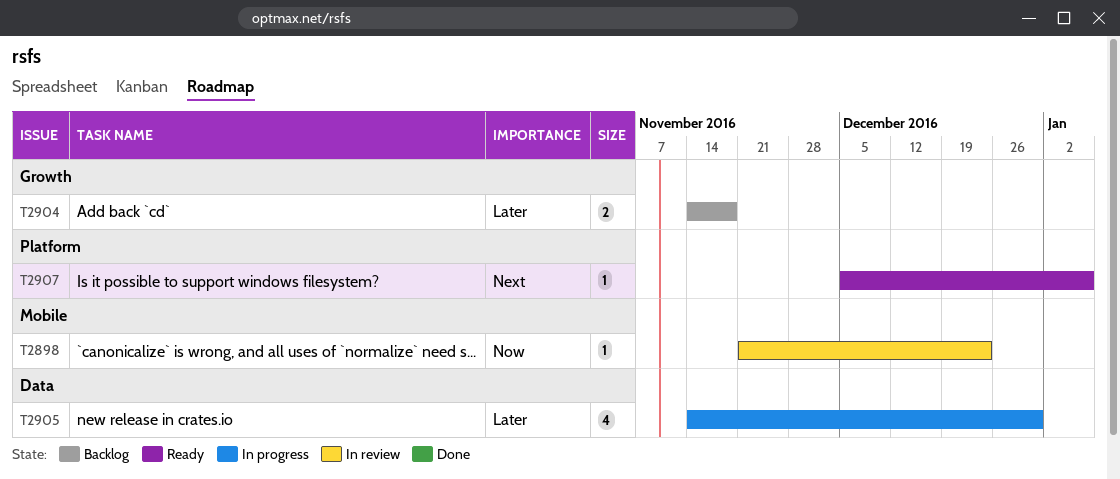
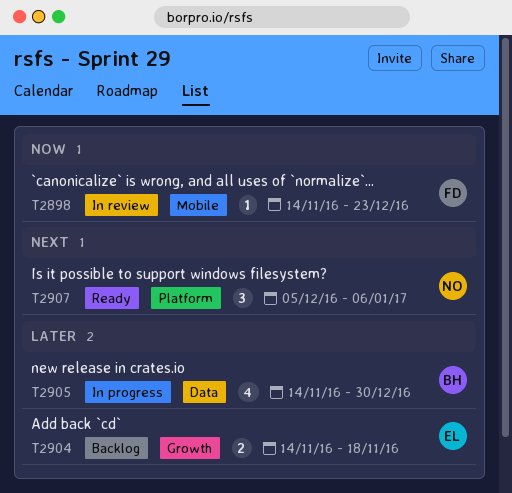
T2898, start: Nov 21 -> Nov 14
T2907, estimate: 1 -> 3

